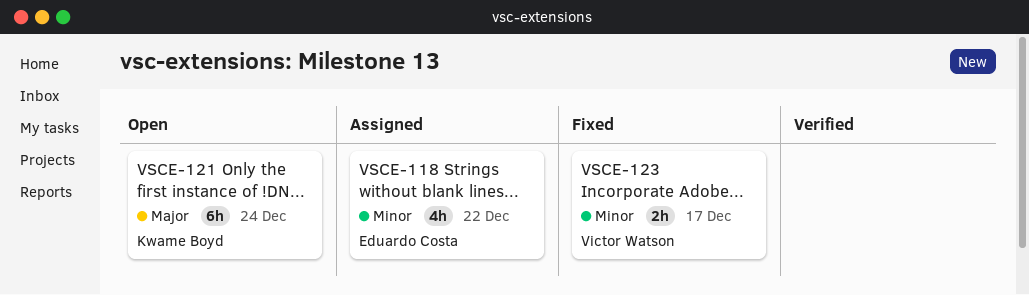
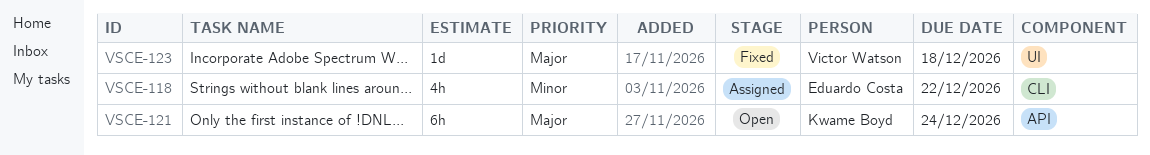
VSCE-123, priority: Minor -> Major
VSCE-123, estimate: 2h -> 1d
VSCE-123, due: Dec 17 -> Dec 18

